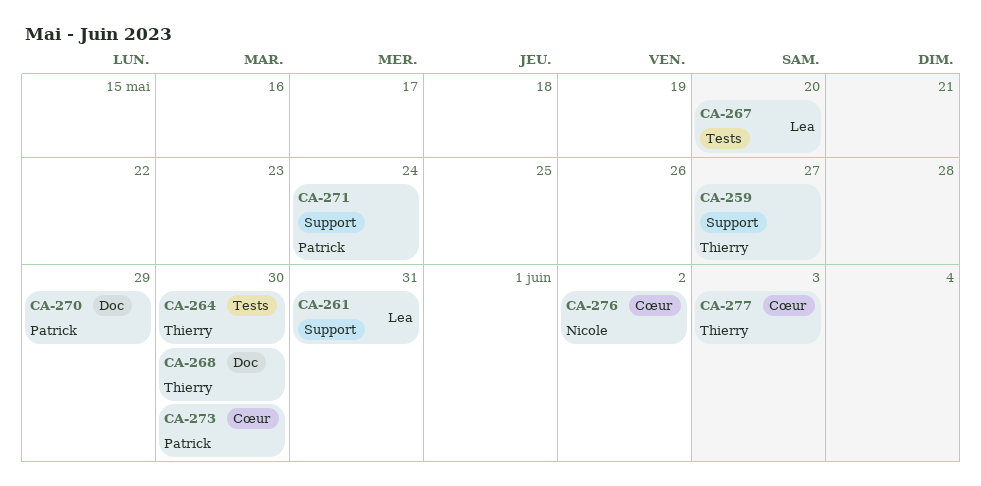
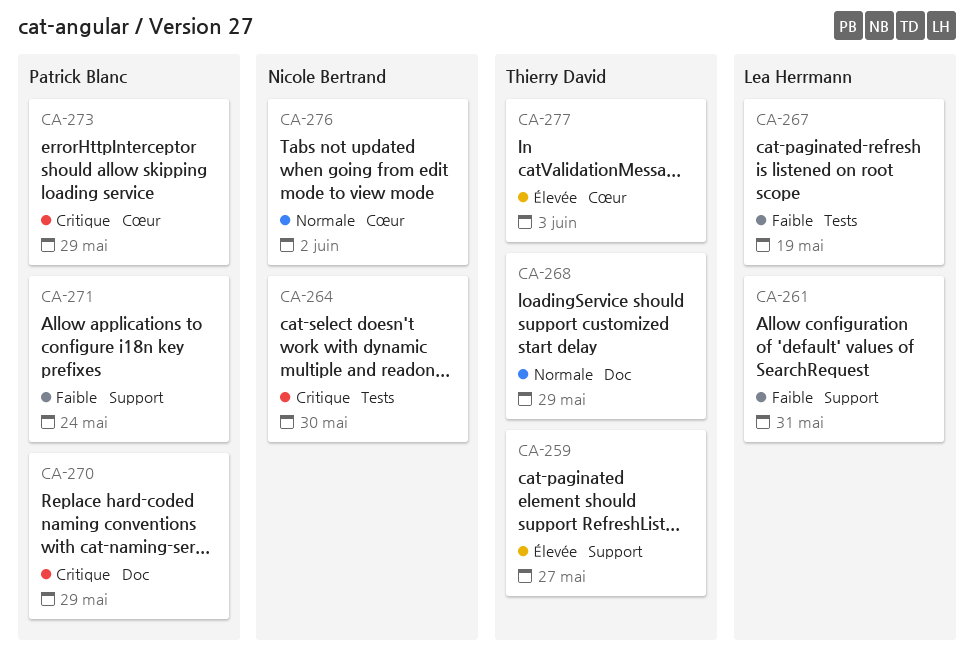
CA-264, owner: Thierry David -> Nicole Bertrand
CA-267, due: May 20 -> May 19
CA-268, due: May 30 -> May 29
CA-273, due: May 30 -> May 29

